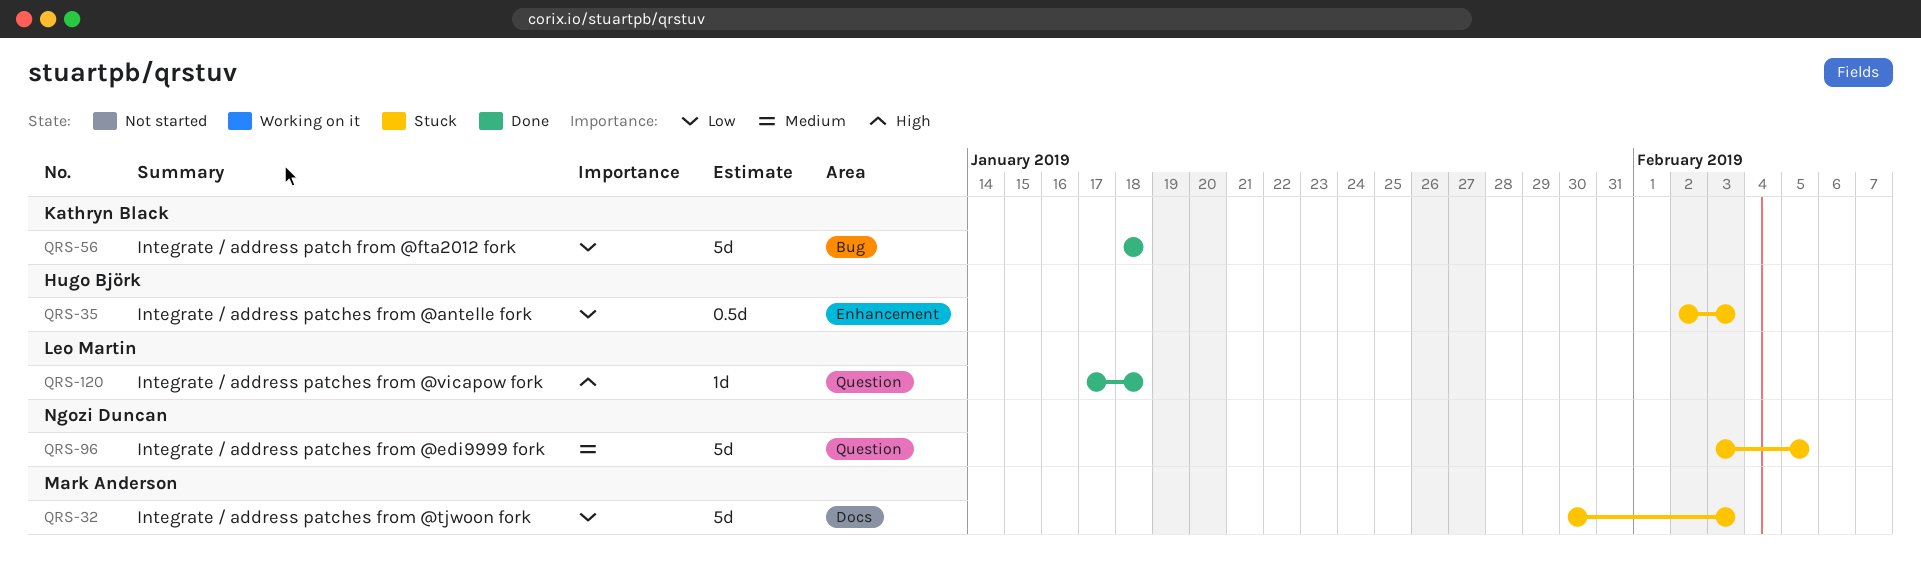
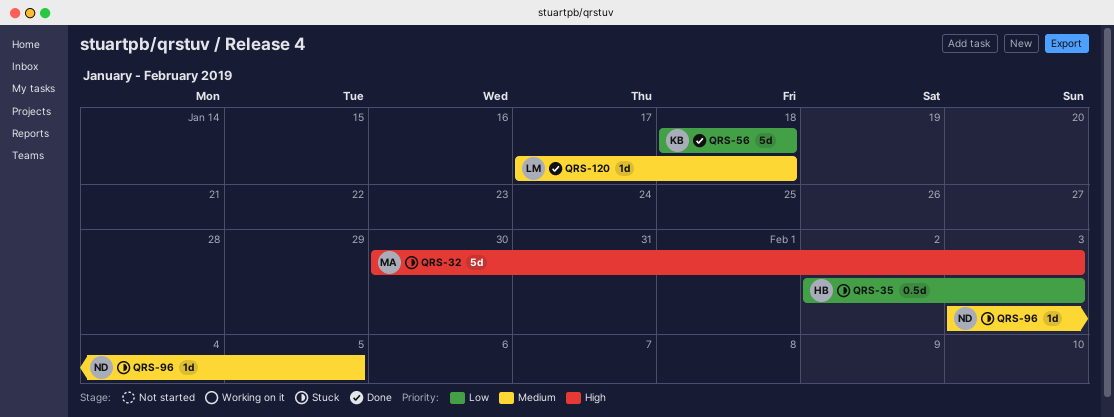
QRS-32, priority: Low -> High
QRS-96, estimate: 5d -> 1d
QRS-120, priority: High -> Medium

